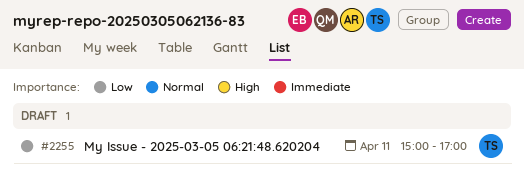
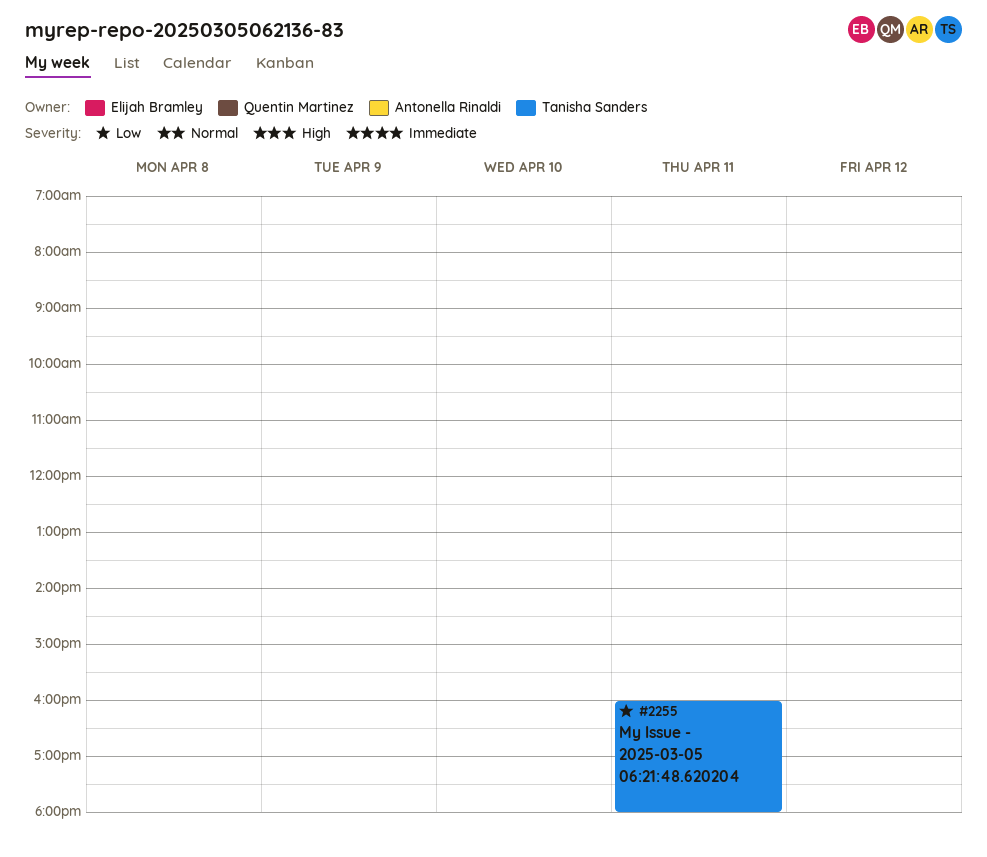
#2255, begins: 15:00 -> 16:00
#2255, ends: 17:00 -> 18:00

